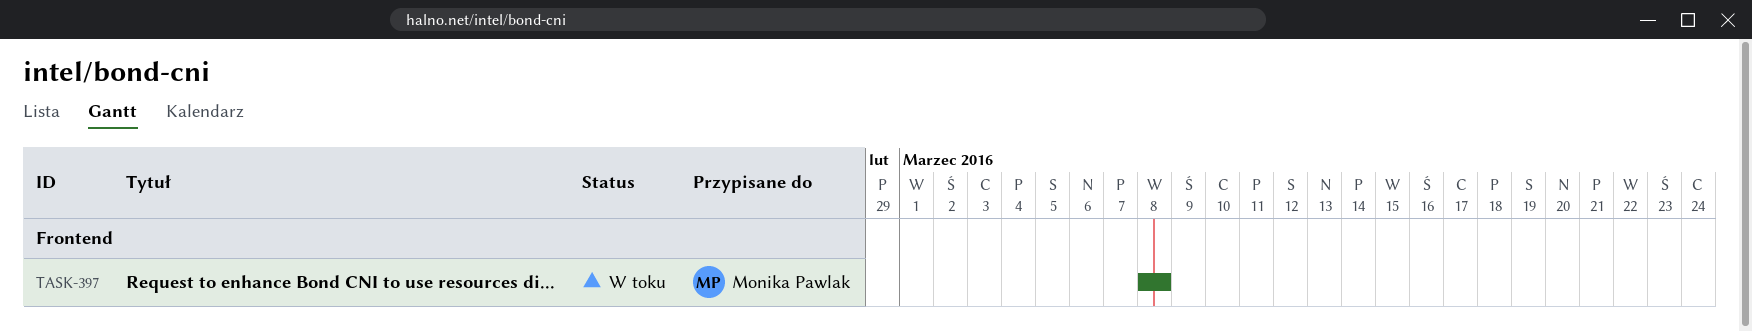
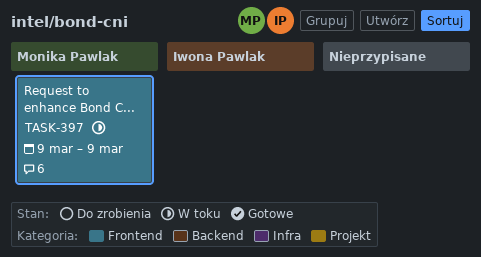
TASK-397, start: Mar 8 -> Mar 9
TASK-397, due: Mar 8 -> Mar 9

